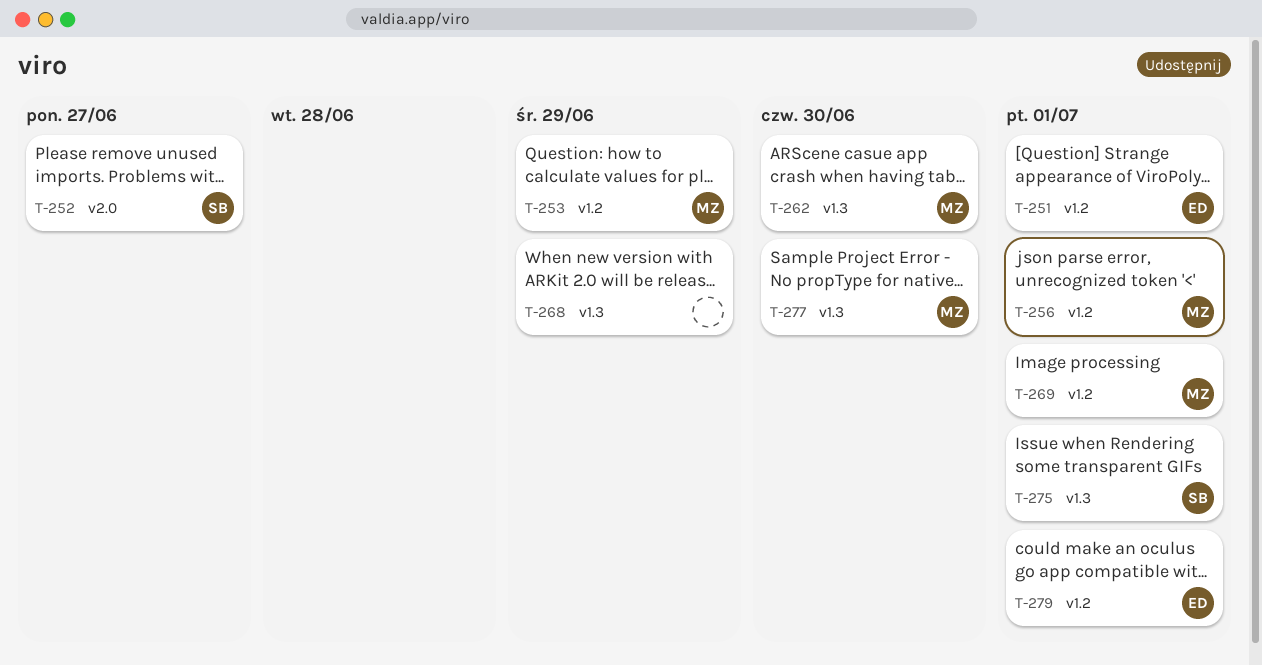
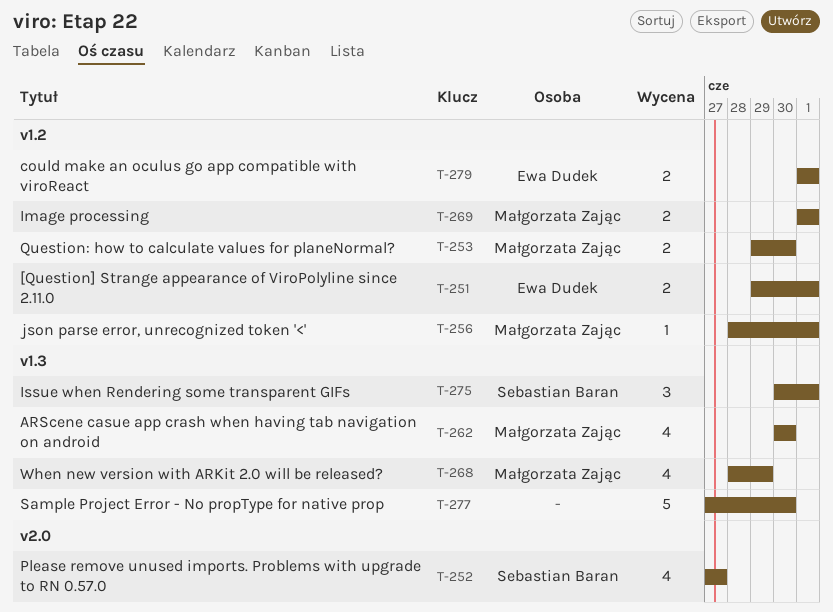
T-253, due: Jun 29 -> Jun 30
T-268, owner: none -> Małgorzata Zając
T-277, owner: Małgorzata Zając -> none

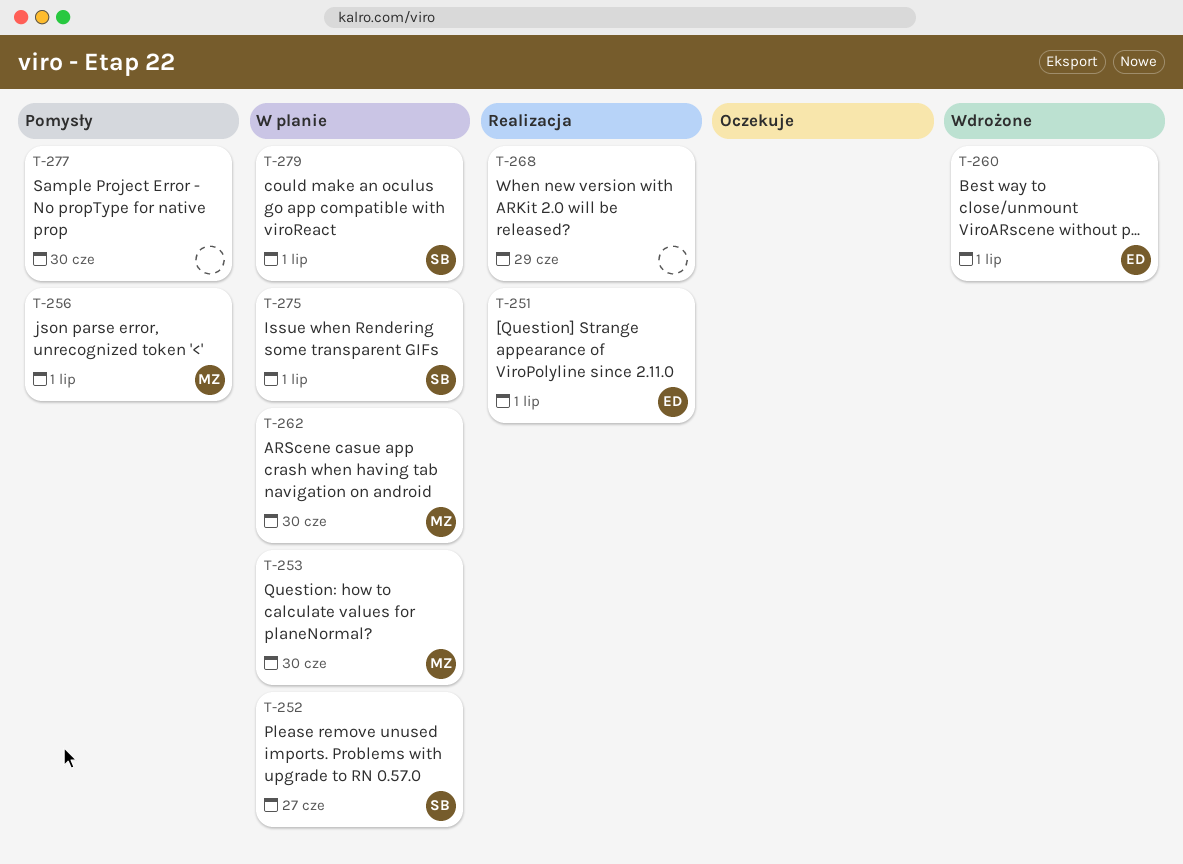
T-260: none -> present
T-268, owner: Małgorzata Zając -> none
T-269: present -> none
T-279, owner: Ewa Dudek -> Sebastian Baran

